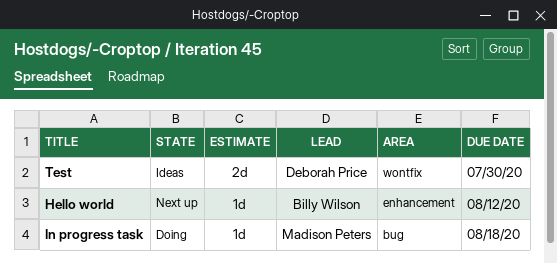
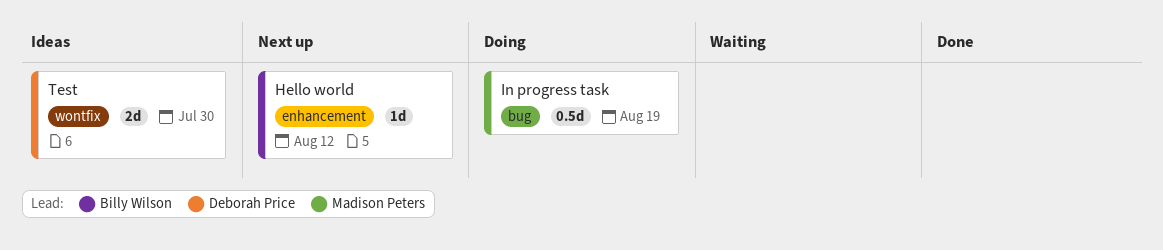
In progress task, estimate: 1d -> 0.5d
In progress task, due: Aug 18 -> Aug 19

